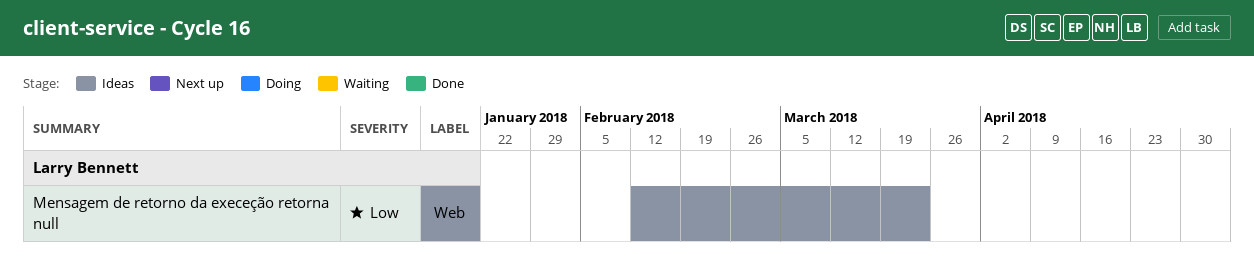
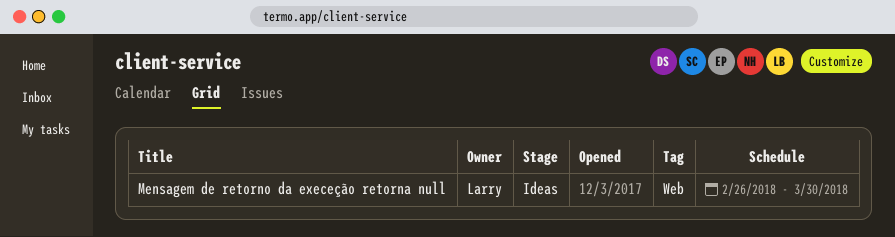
Mensagem de retorno da execeção retorna null, start: Feb 12 -> Feb 26
Mensagem de retorno da execeção retorna null, due: Mar 23 -> Mar 30

